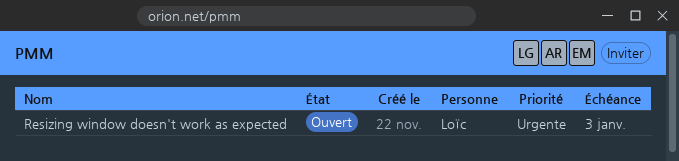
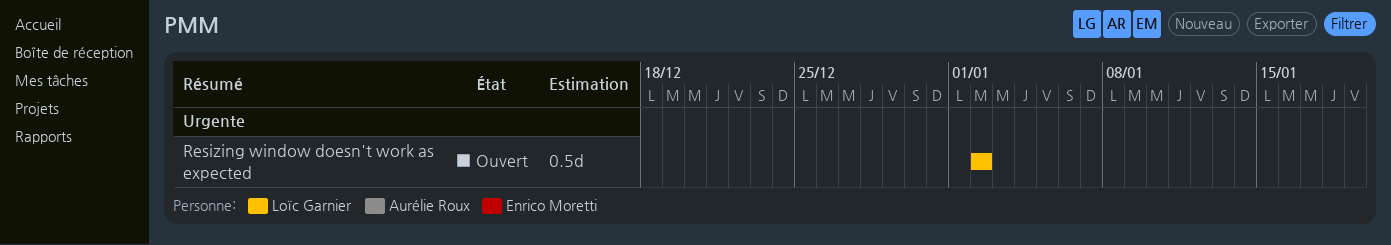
Resizing window doesn't work as expected, due: Jan 3 -> Jan 2

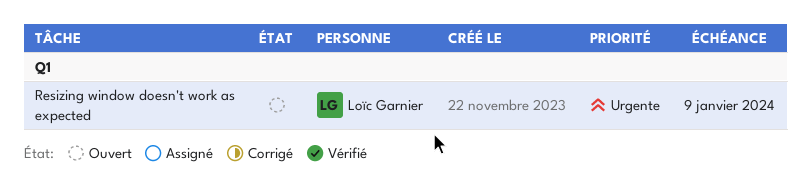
Resizing window doesn't work as expected, due: Jan 2 -> Jan 9

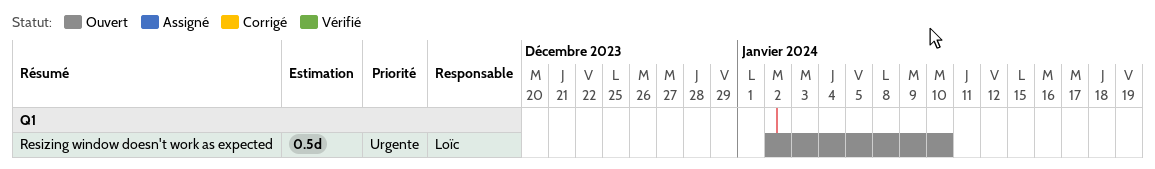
Resizing window doesn't work as expected, due: Jan 9 -> Jan 10

